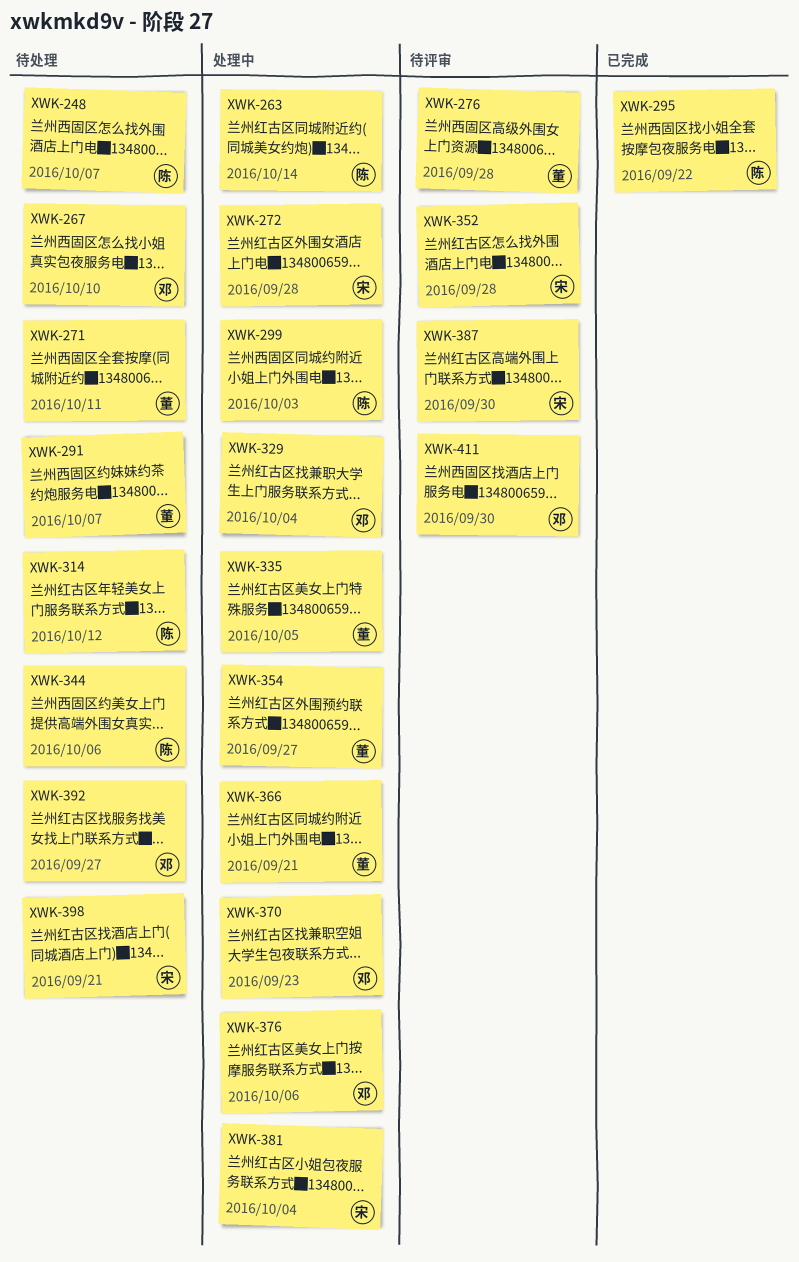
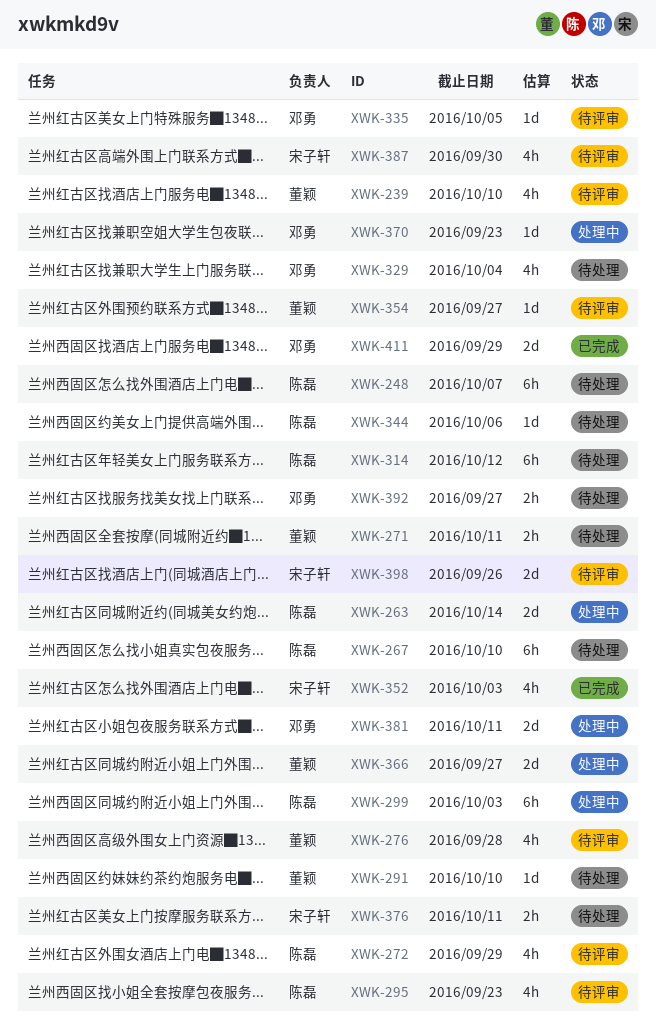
XWK-239: none -> present
XWK-267, owner: 邓勇 -> 陈磊
XWK-272, status: 处理中 -> 待评审
XWK-272, owner: 宋子轩 -> 陈磊
XWK-272, due: Sep 28 -> Sep 29
XWK-291, due: Oct 7 -> Oct 10
XWK-295, status: 已完成 -> 待评审
XWK-295, due: Sep 22 -> Sep 23
XWK-329, status: 处理中 -> 待处理
XWK-335, status: 处理中 -> 待评审
XWK-335, owner: 董颖 -> 邓勇
XWK-352, status: 待评审 -> 已完成
XWK-352, due: Sep 28 -> Oct 3
XWK-354, status: 处理中 -> 待评审
XWK-366, due: Sep 21 -> Sep 27
XWK-376, status: 处理中 -> 待处理
XWK-376, owner: 邓勇 -> 宋子轩
XWK-376, due: Oct 6 -> Oct 11
XWK-381, owner: 宋子轩 -> 邓勇
XWK-381, due: Oct 4 -> Oct 11
XWK-398, status: 待处理 -> 待评审
XWK-398, due: Sep 21 -> Sep 26
XWK-411, status: 待评审 -> 已完成
XWK-411, due: Sep 30 -> Sep 29

